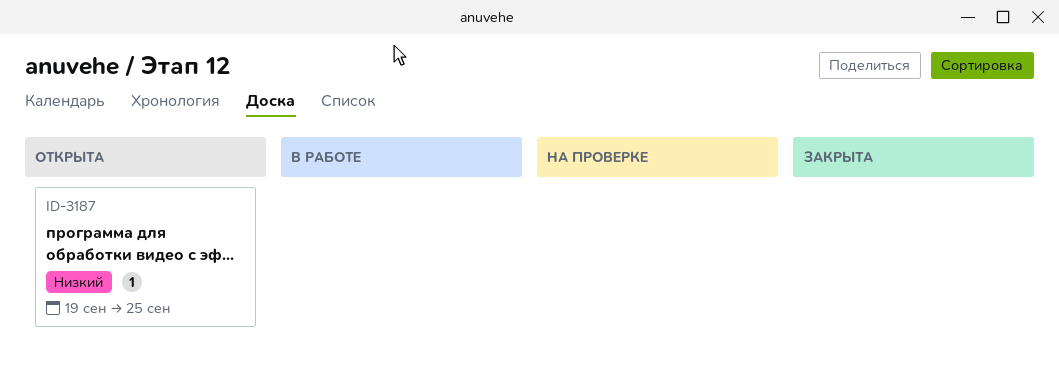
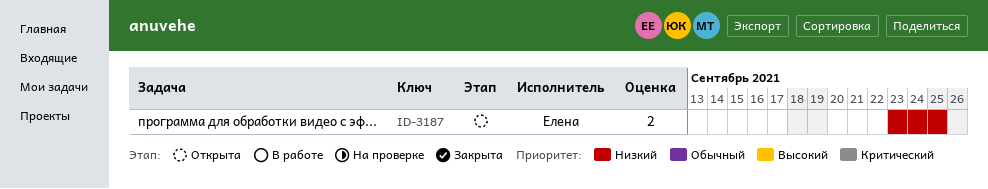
ID-3187, estimate: 1 -> 2
ID-3187, start: Sep 19 -> Sep 23

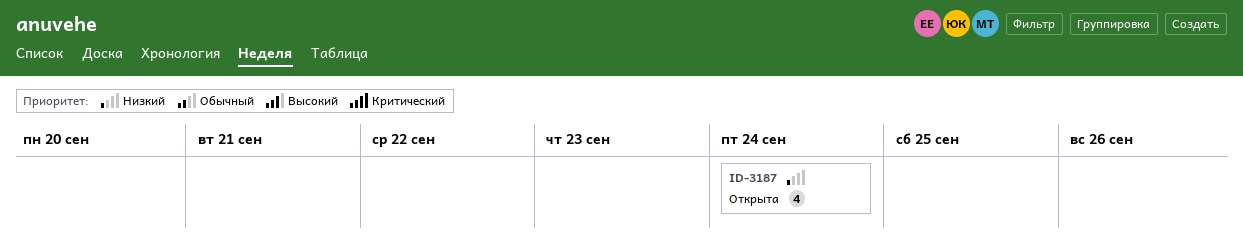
ID-3187, estimate: 2 -> 4
ID-3187, due: Sep 25 -> Sep 24

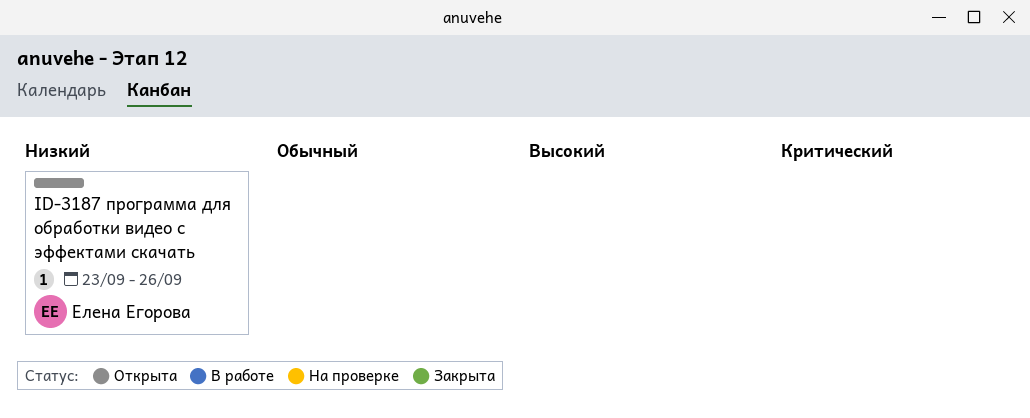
ID-3187, estimate: 4 -> 1
ID-3187, due: Sep 24 -> Sep 26

